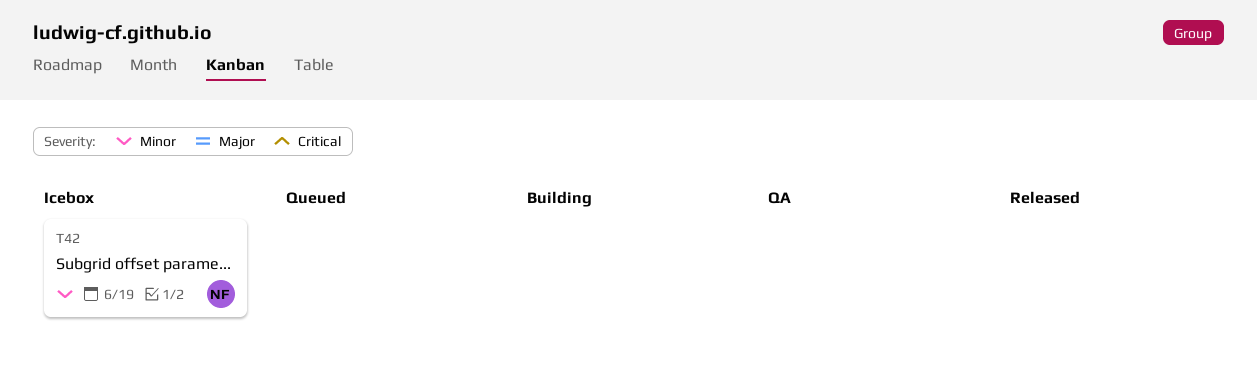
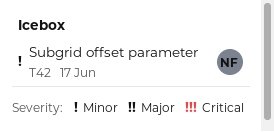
T42, due: Jun 19 -> Jun 17

